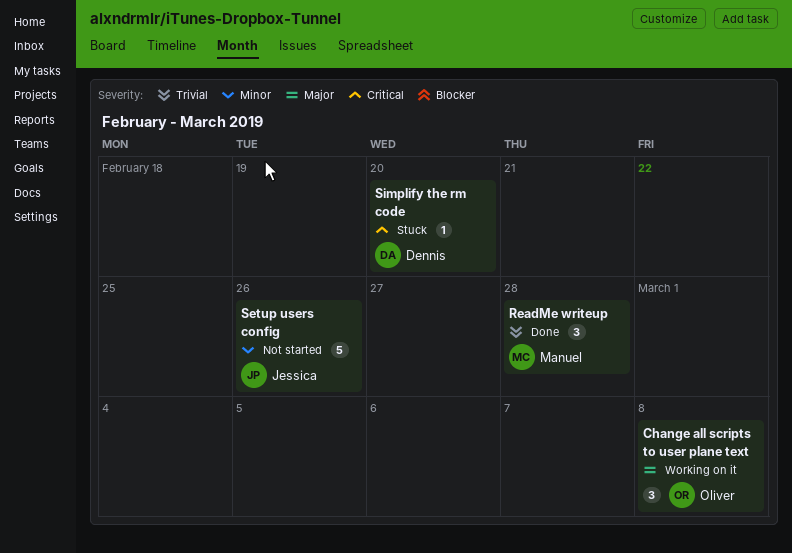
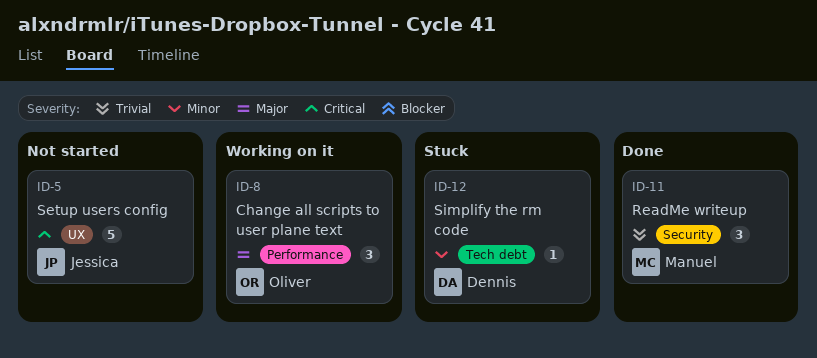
Setup users config, priority: Minor -> Critical
Simplify the rm code, priority: Critical -> Minor

